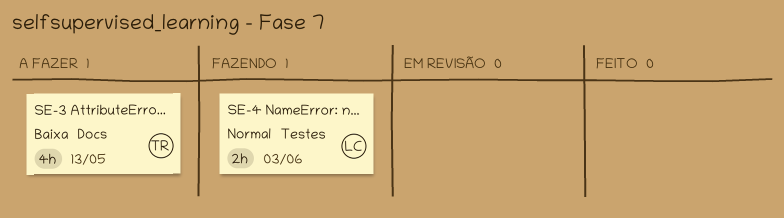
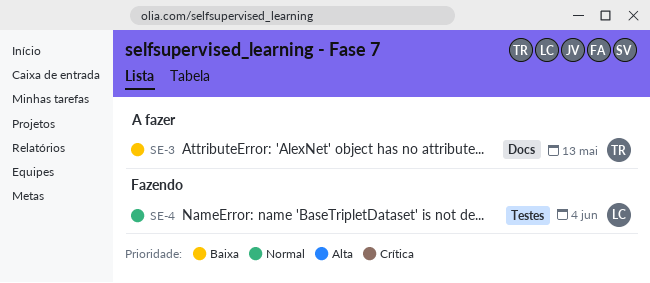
SE-4, due: Jun 3 -> Jun 4

